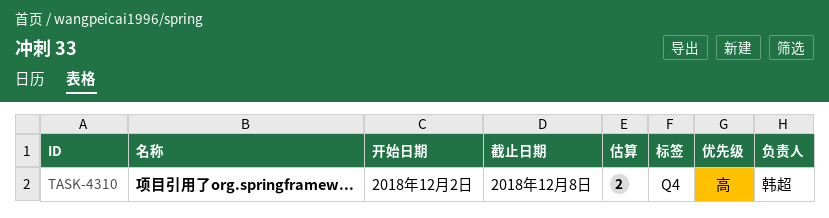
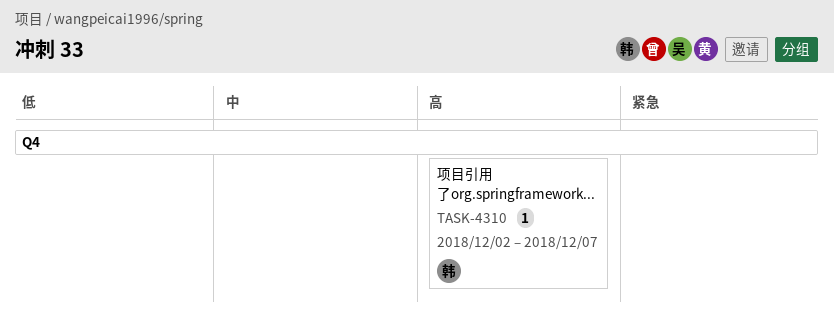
TASK-4310, estimate: 2 -> 1
TASK-4310, due: Dec 8 -> Dec 7

